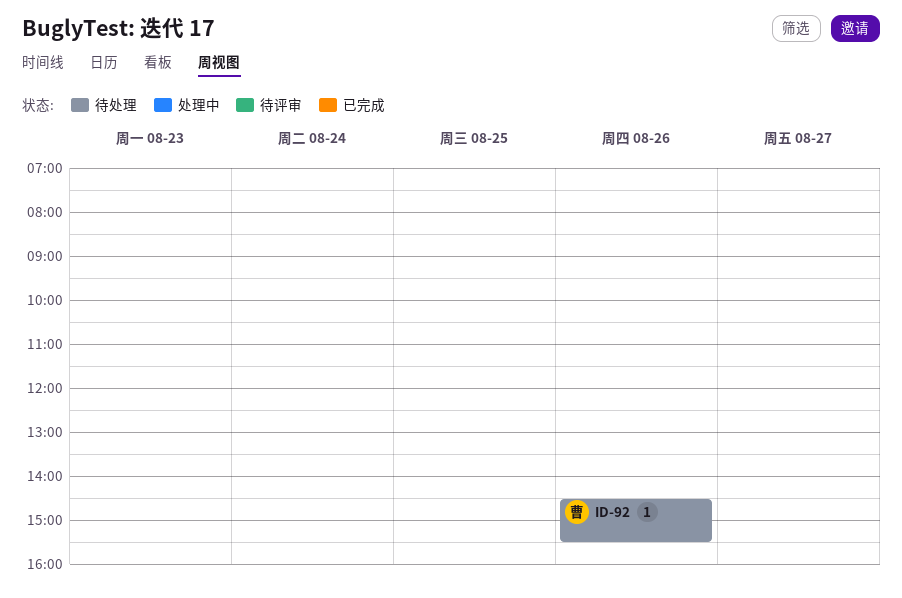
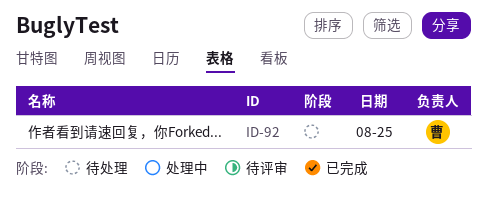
ID-92, day: Aug 26 -> Aug 25

